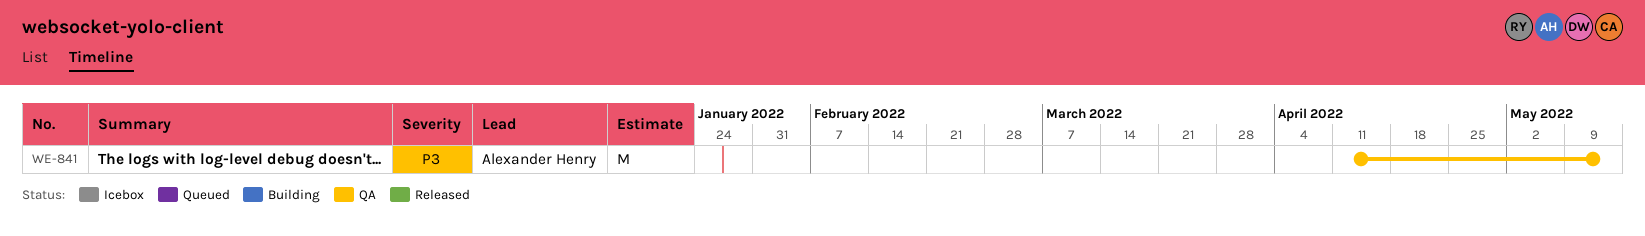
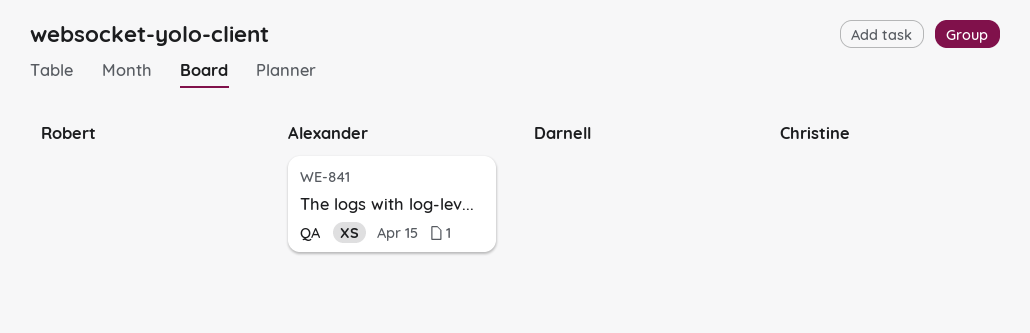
WE-841, estimate: M -> XS
WE-841, due: May 13 -> Apr 15

